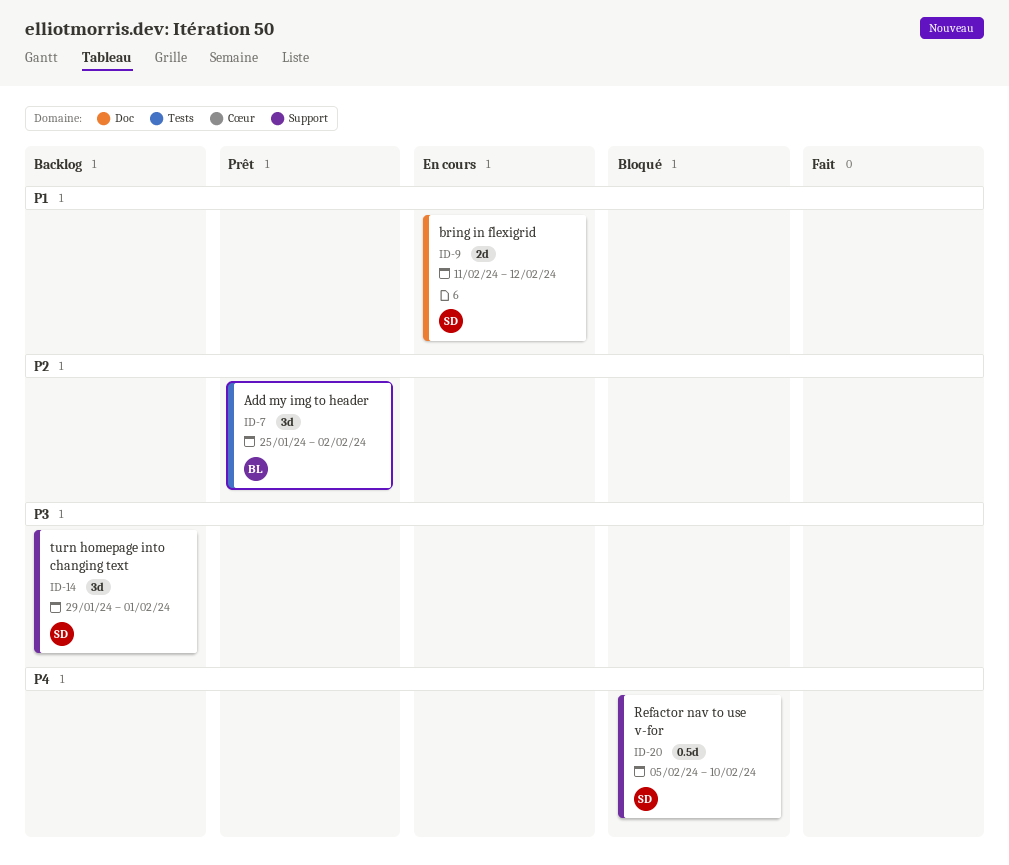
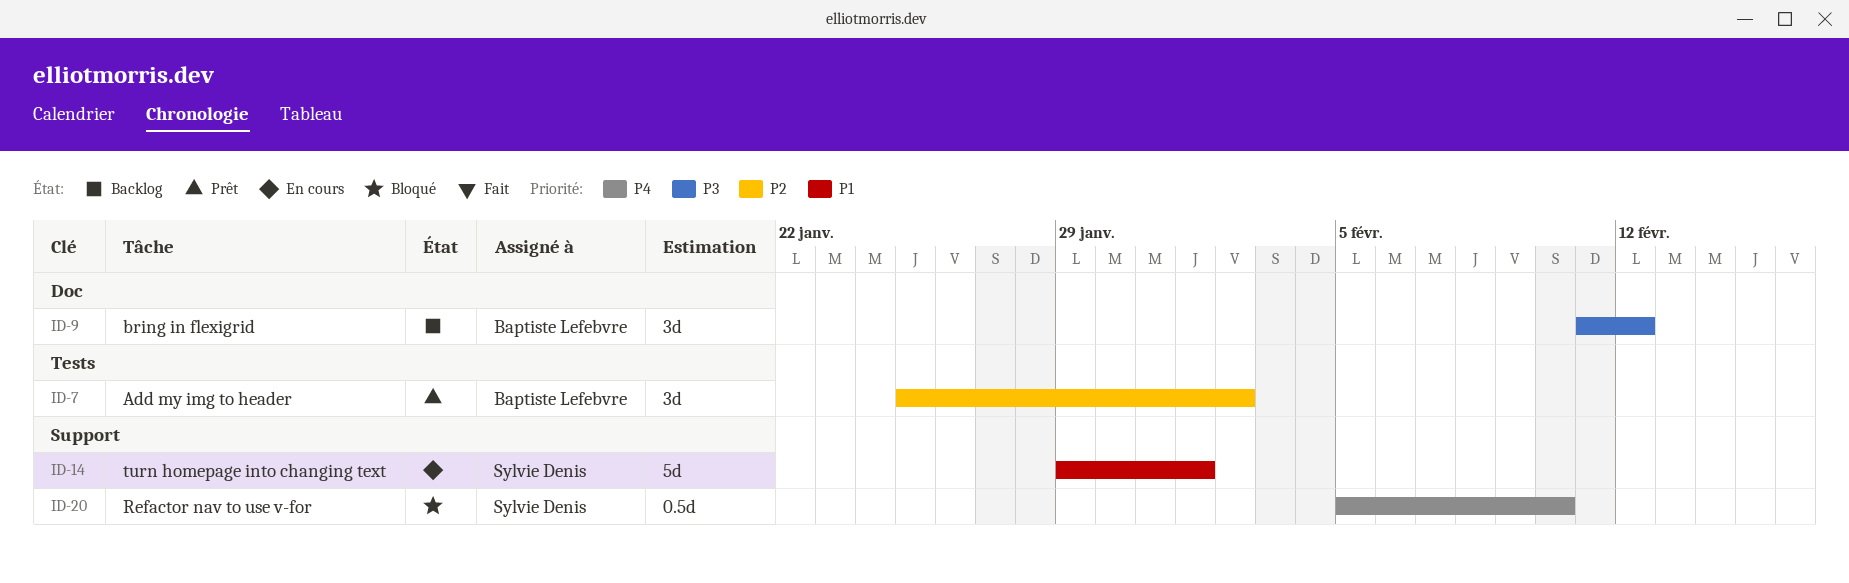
ID-9, status: En cours -> Backlog
ID-9, owner: Sylvie Denis -> Baptiste Lefebvre
ID-9, priority: P1 -> P3
ID-9, estimate: 2d -> 3d
ID-14, status: Backlog -> En cours
ID-14, priority: P3 -> P1
ID-14, estimate: 3d -> 5d

